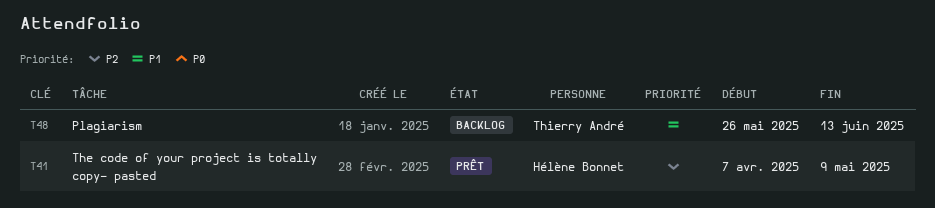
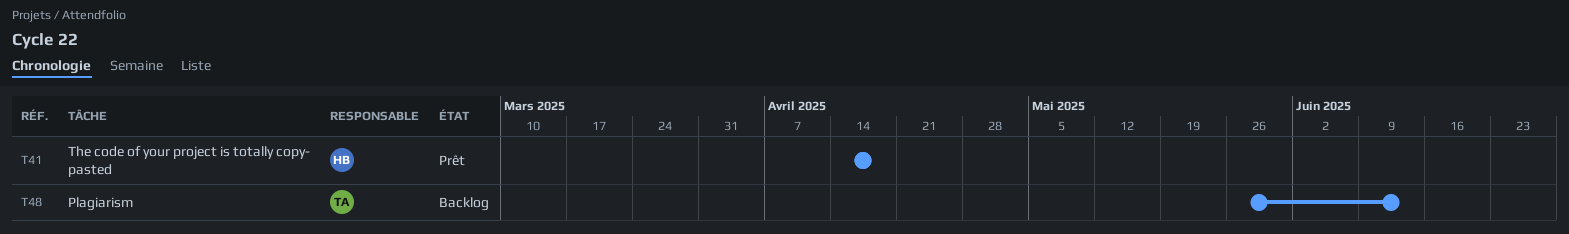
T41, start: Apr 7 -> Apr 14
T41, due: May 9 -> Apr 18

